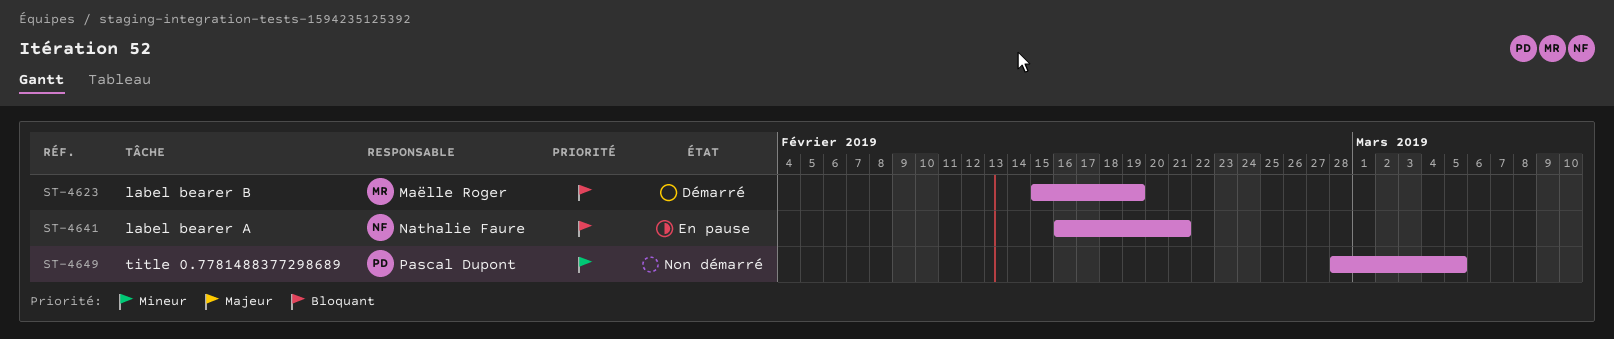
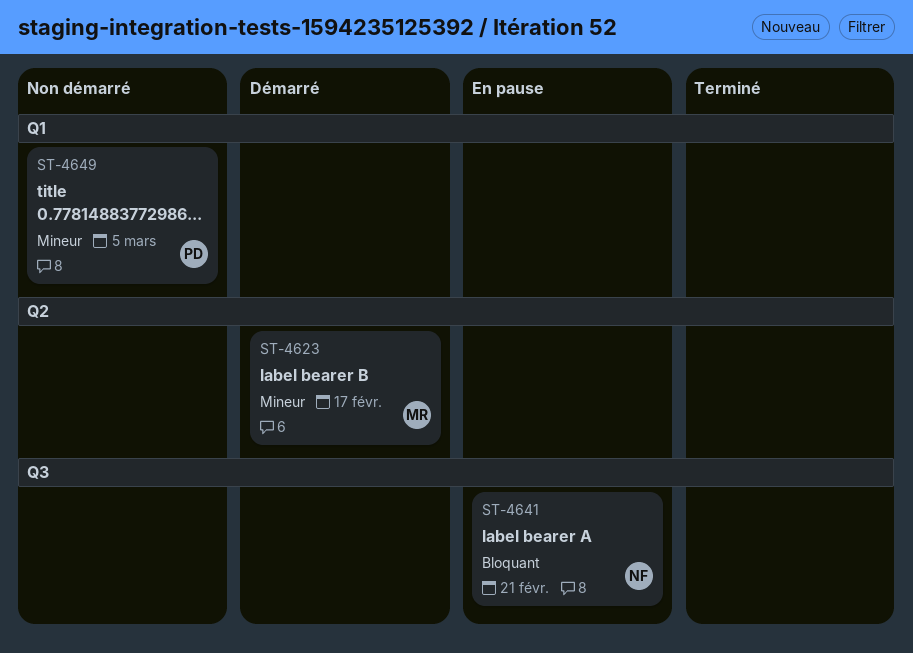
ST-4623, priority: Bloquant -> Mineur
ST-4623, due: Feb 19 -> Feb 17

